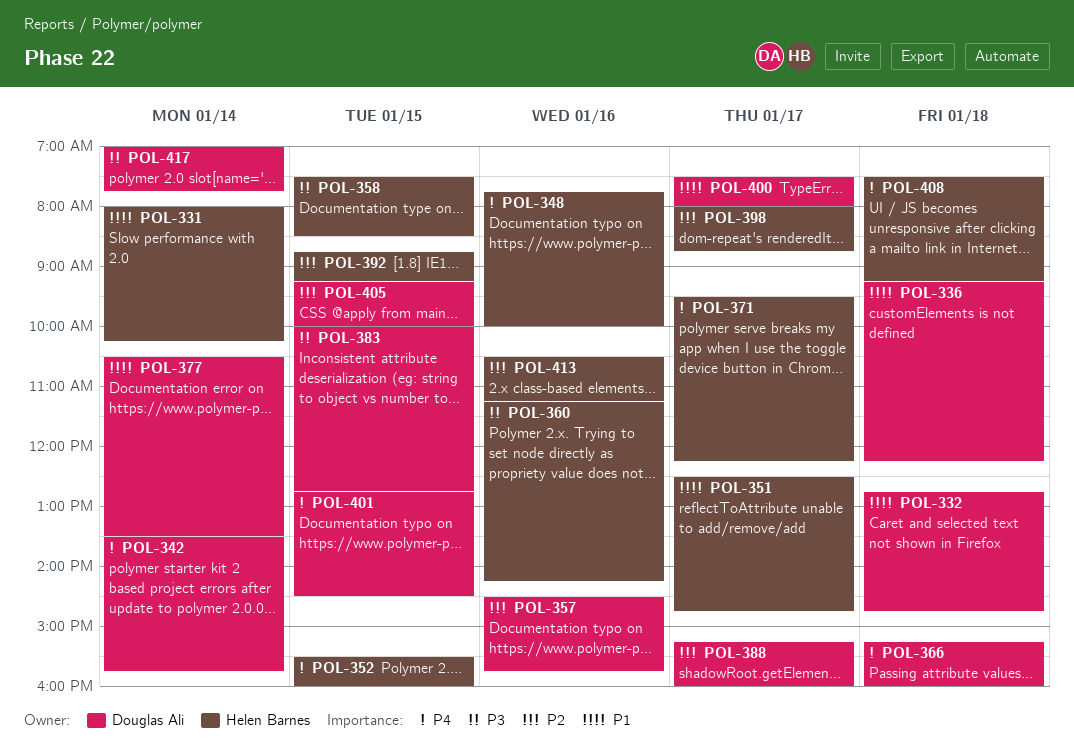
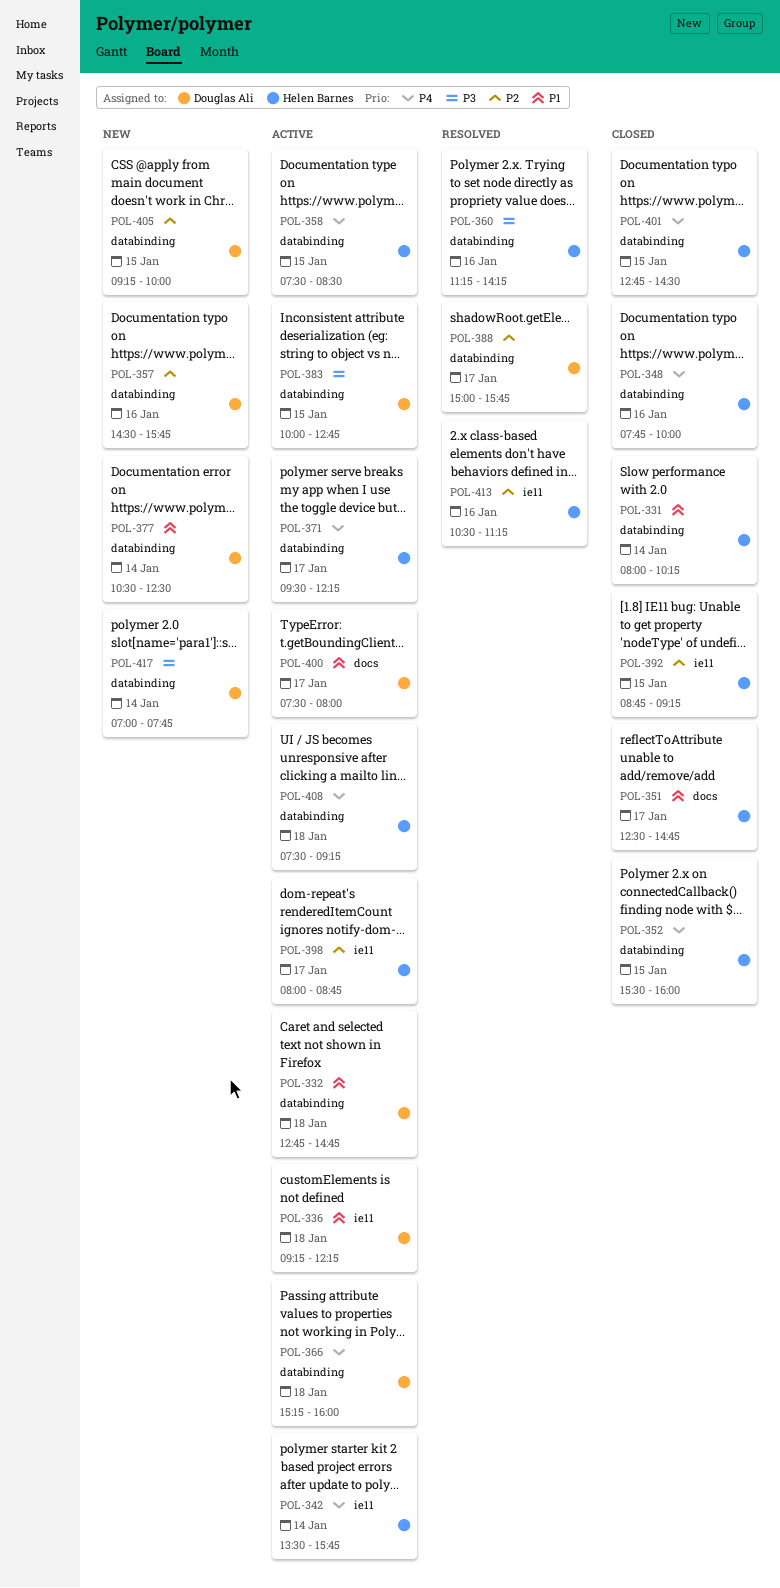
POL-342, owner: Douglas Ali -> Helen Barnes
POL-358, priority: P3 -> P4
POL-377, ends: 13:30 -> 12:30
POL-388, begins: 15:15 -> 15:00
POL-388, ends: 16:00 -> 15:45
POL-401, owner: Douglas Ali -> Helen Barnes

